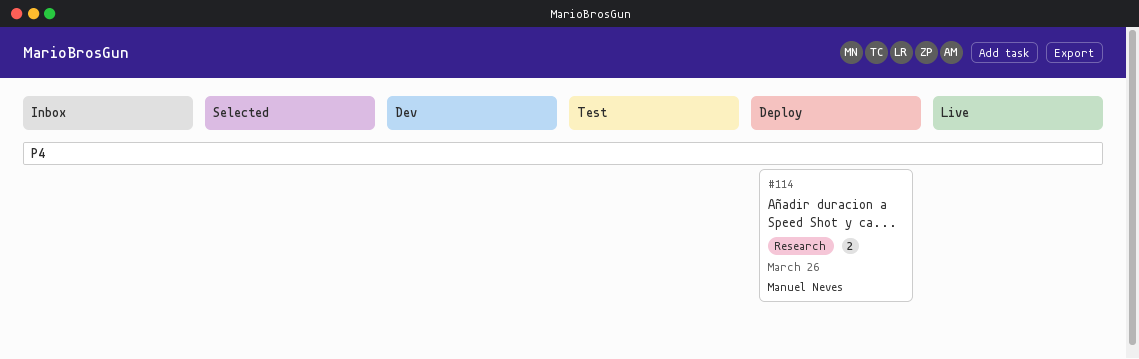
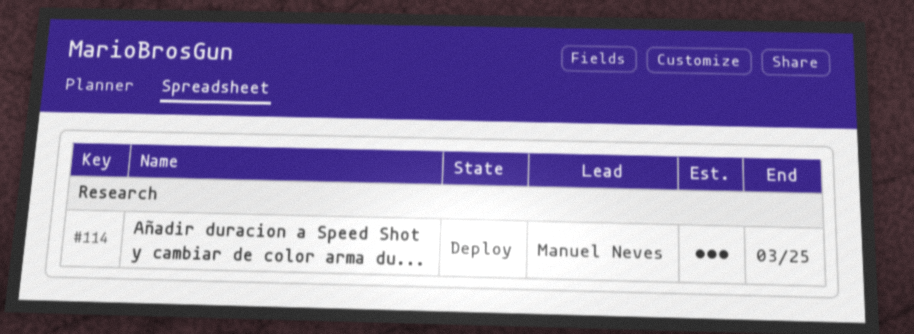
#114, estimate: 2 -> 3
#114, due: Mar 26 -> Mar 25

